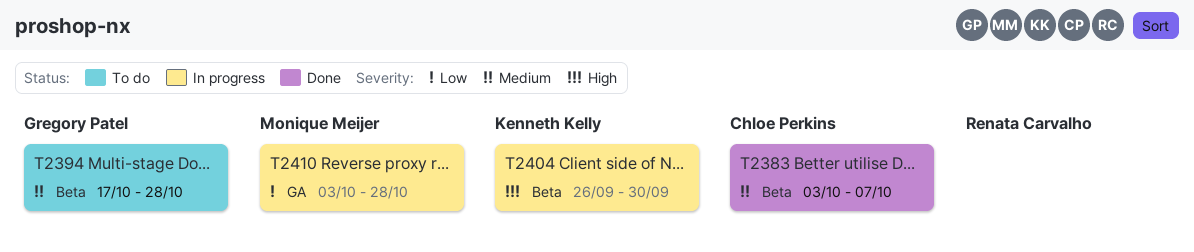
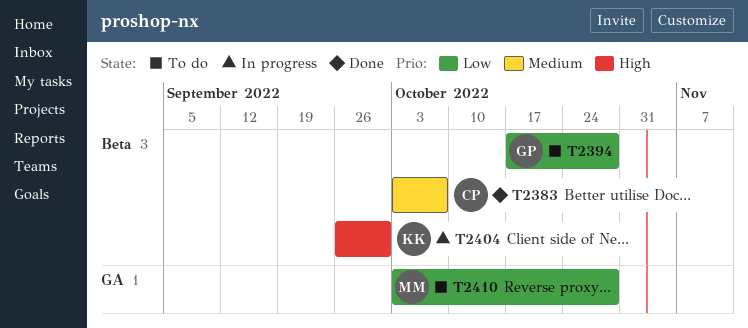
T2394, priority: Medium -> Low
T2410, status: In progress -> To do

